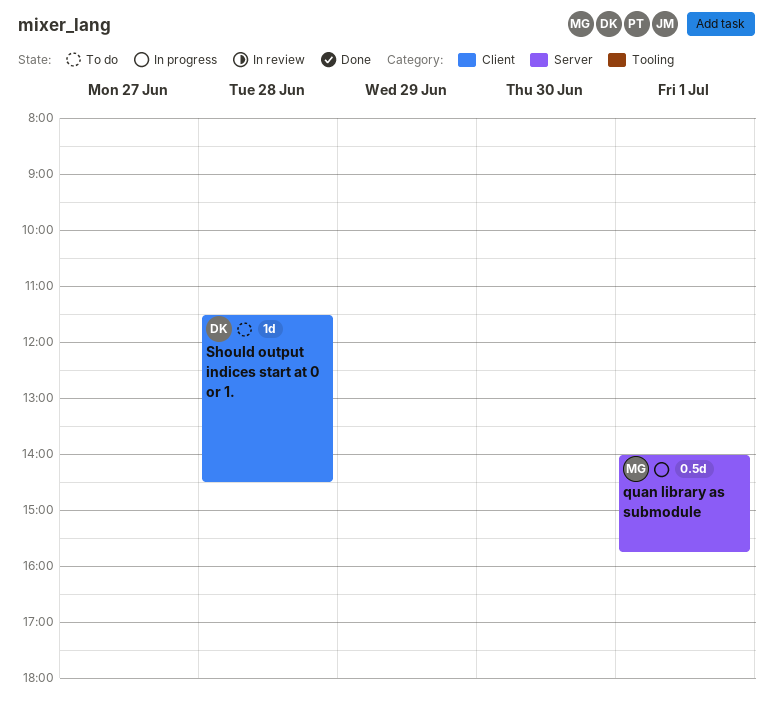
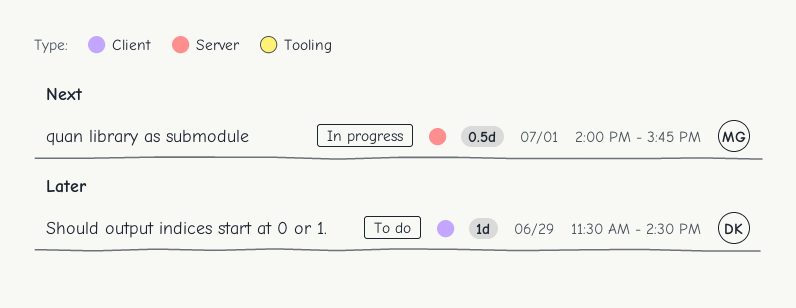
Should output indices start at 0 or 1., day: Jun 28 -> Jun 29

